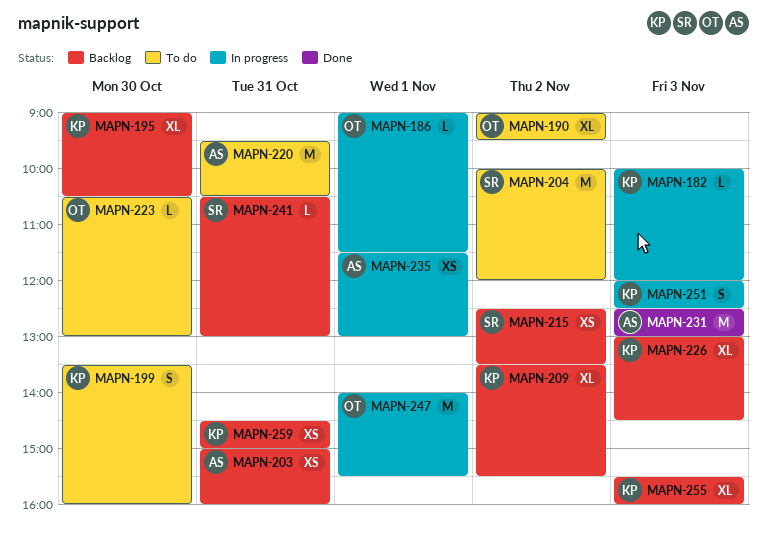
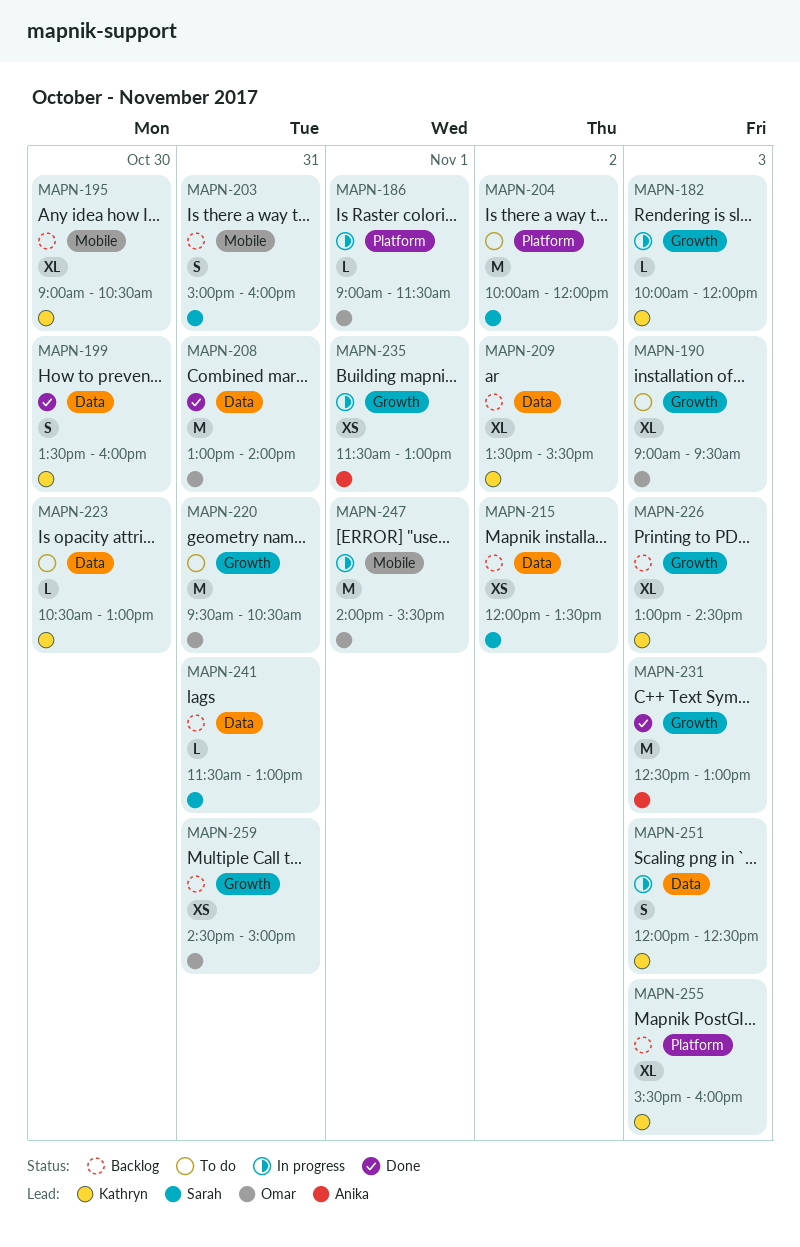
MAPN-190, day: Nov 2 -> Nov 3
MAPN-199, status: To do -> Done
MAPN-203, owner: Anika -> Sarah
MAPN-203, estimate: XS -> S
MAPN-208: none -> present
MAPN-215, begins: 12:30 -> 12:00
MAPN-220, owner: Anika -> Omar
MAPN-223, owner: Omar -> Kathryn
MAPN-241, begins: 10:30 -> 11:30
MAPN-259, owner: Kathryn -> Omar

